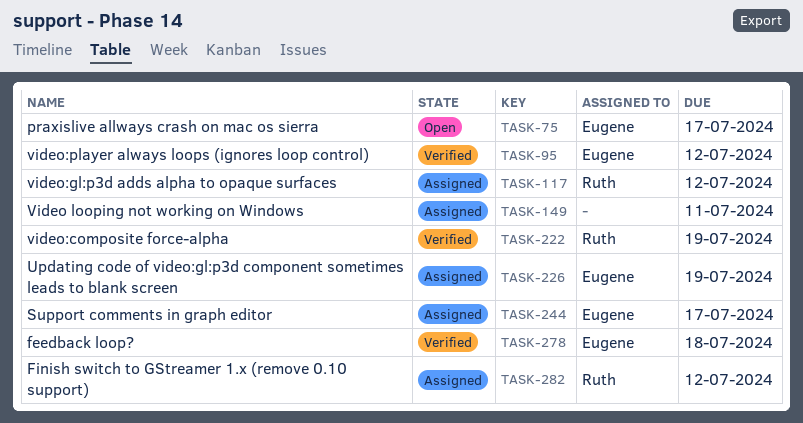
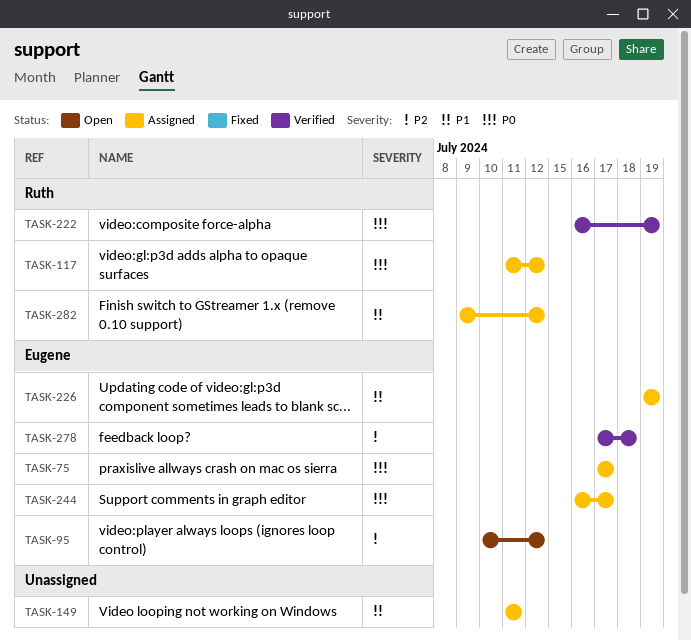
TASK-75, status: Open -> Assigned
TASK-95, status: Verified -> Open

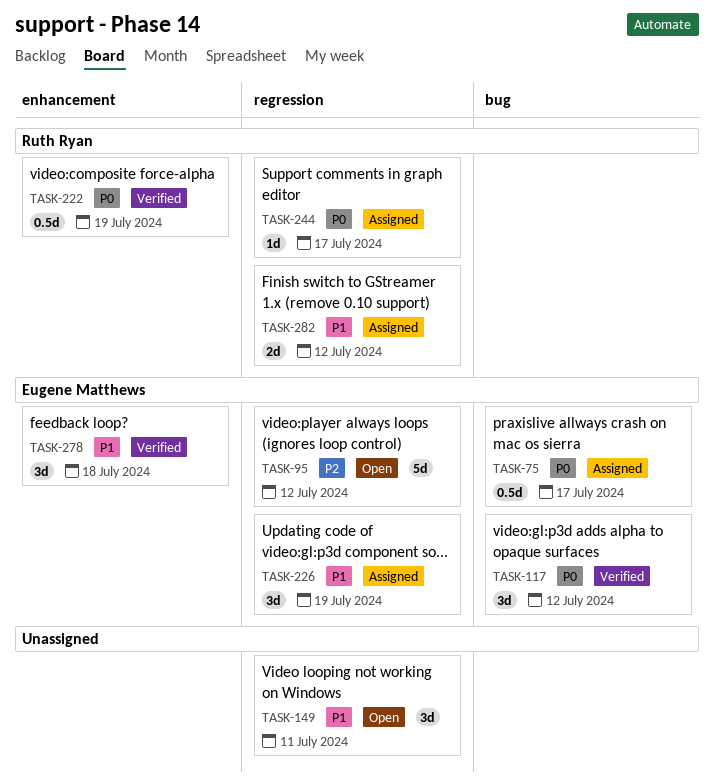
TASK-117, status: Assigned -> Verified
TASK-117, owner: Ruth Ryan -> Eugene Matthews
TASK-149, status: Assigned -> Open
TASK-244, owner: Eugene Matthews -> Ruth Ryan
TASK-278, priority: P2 -> P1

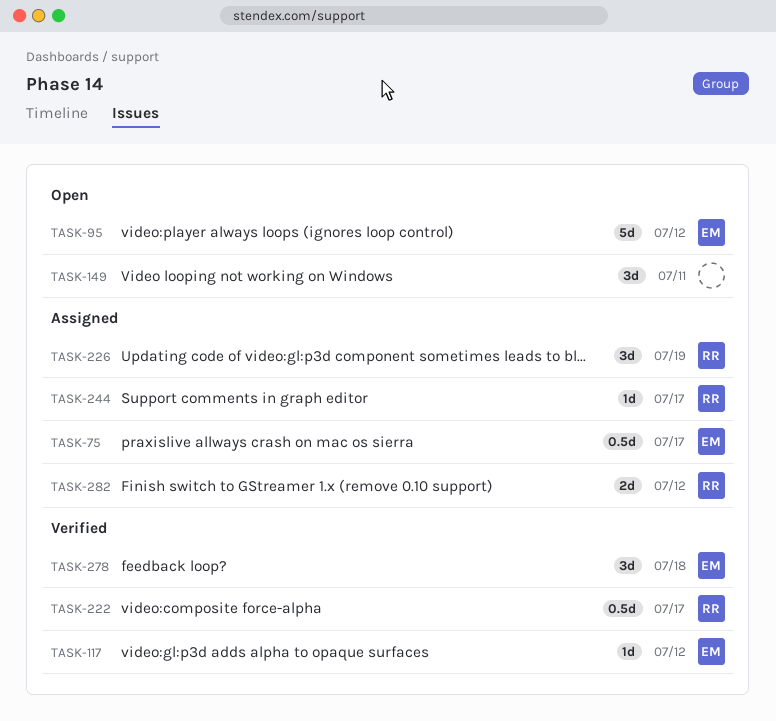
TASK-117, estimate: 3d -> 1d
TASK-222, due: Jul 19 -> Jul 17
TASK-226, owner: Eugene Matthews -> Ruth Ryan

